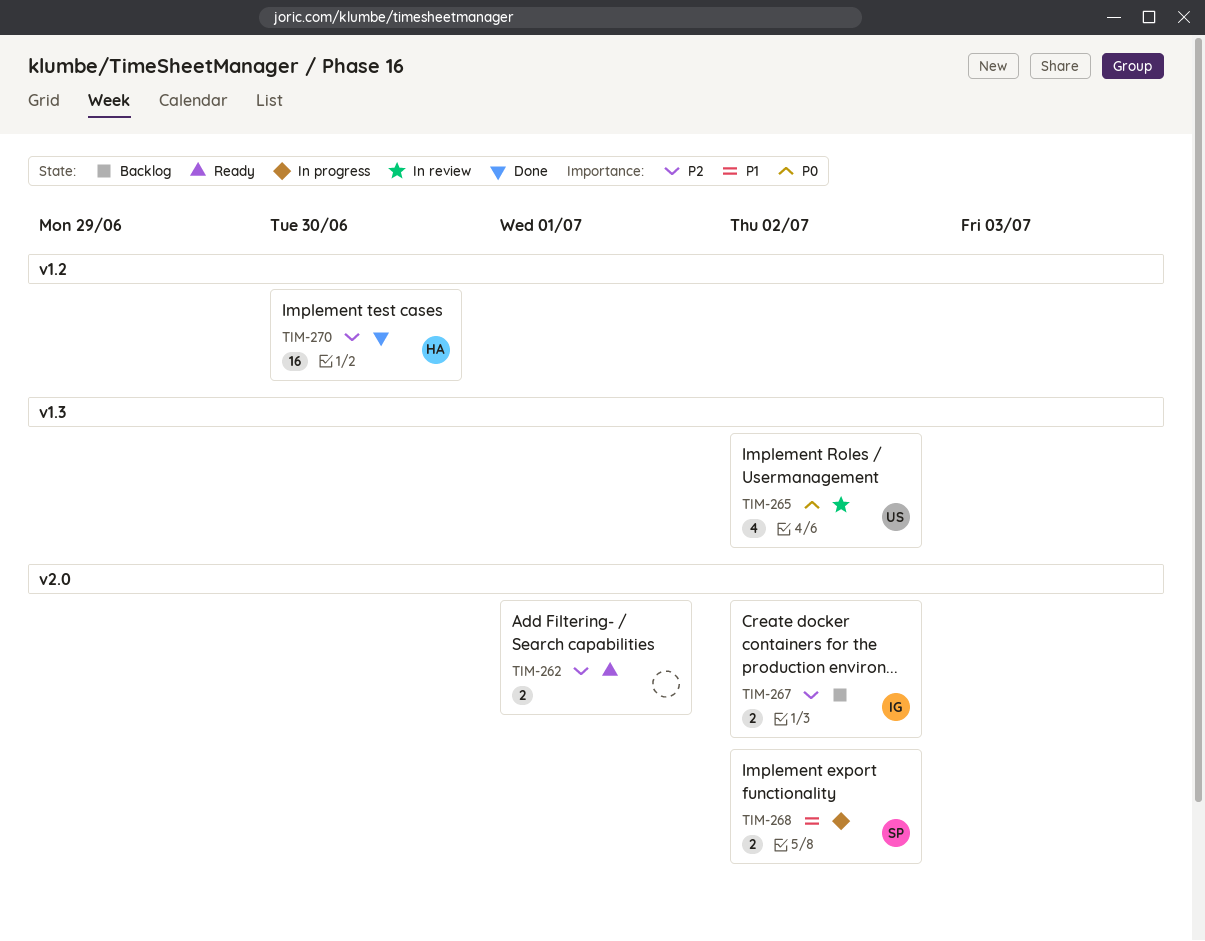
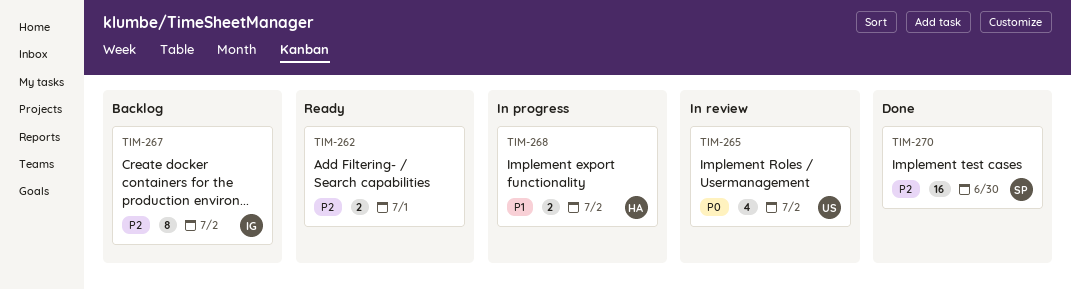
TIM-267, estimate: 2 -> 8
TIM-268, owner: SP -> HA
TIM-270, owner: HA -> SP

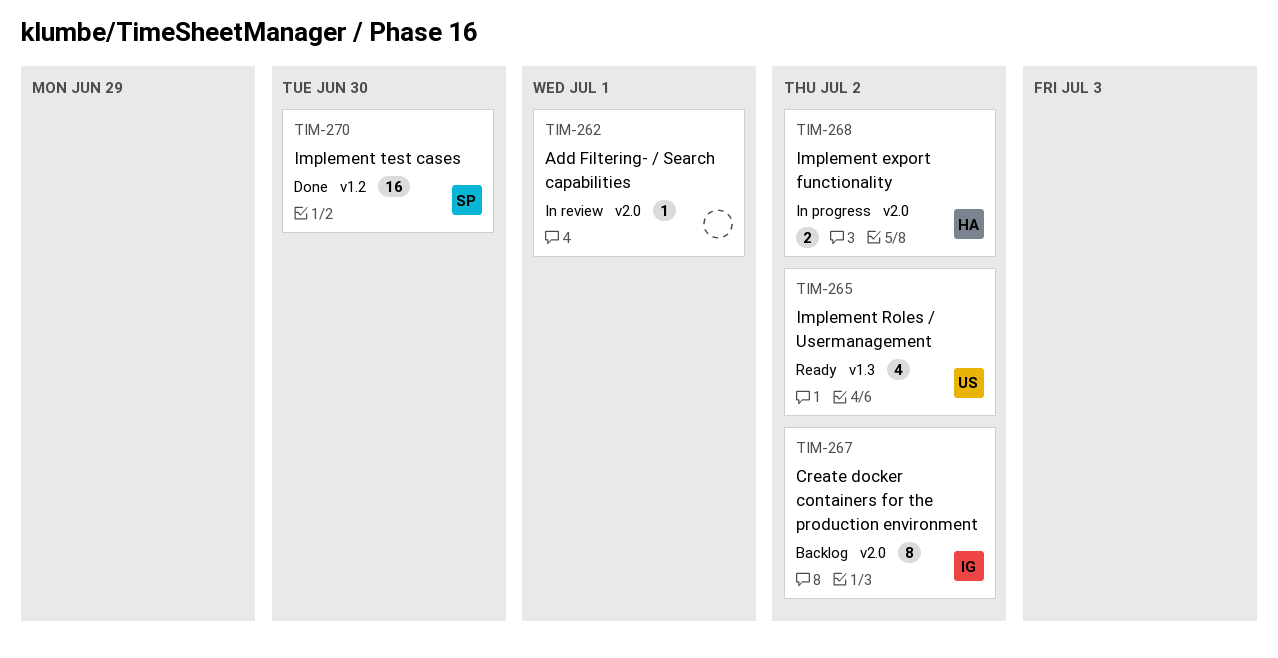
TIM-262, status: Ready -> In review
TIM-262, estimate: 2 -> 1
TIM-265, status: In review -> Ready

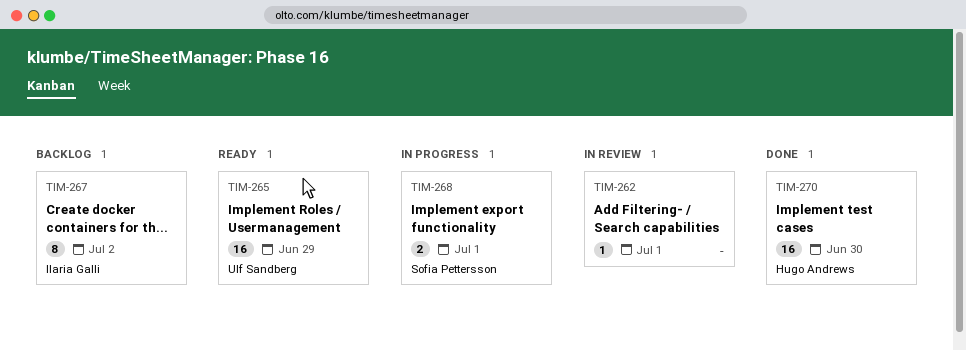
TIM-265, estimate: 4 -> 16
TIM-265, due: Jul 2 -> Jun 29
TIM-268, owner: Hugo Andrews -> Sofia Pettersson
TIM-268, due: Jul 2 -> Jul 1
TIM-270, owner: Sofia Pettersson -> Hugo Andrews

